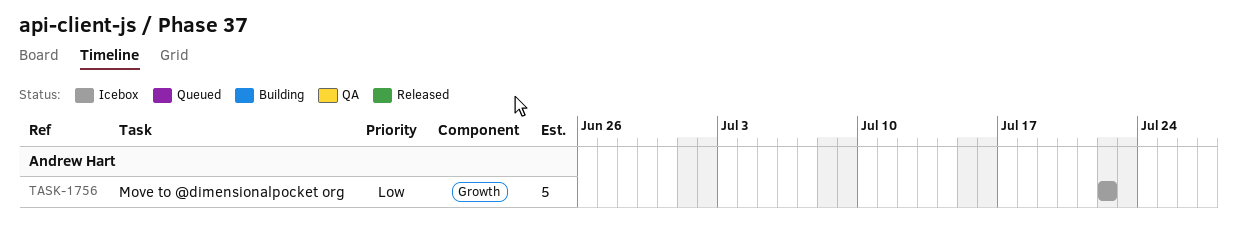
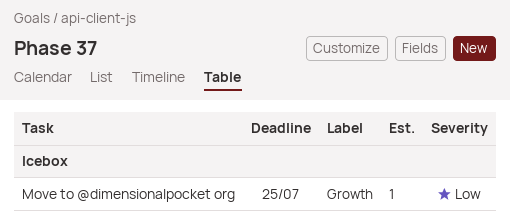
Move to @dimensionalpocket org, estimate: 5 -> 1
Move to @dimensionalpocket org, due: Jul 22 -> Jul 25

